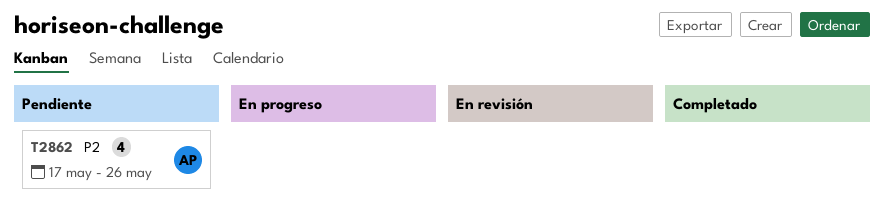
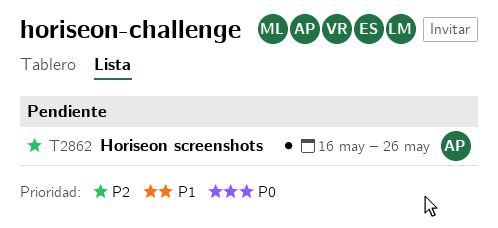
T2862, estimate: 4 -> 1
T2862, start: May 17 -> May 16

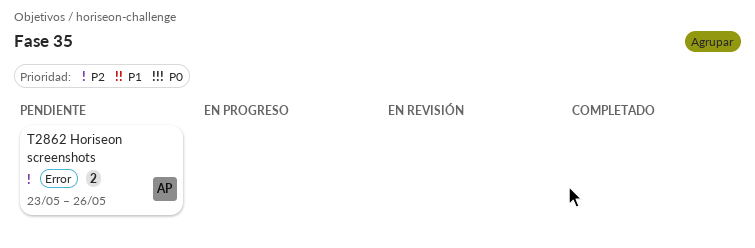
T2862, estimate: 1 -> 2
T2862, start: May 16 -> May 23

